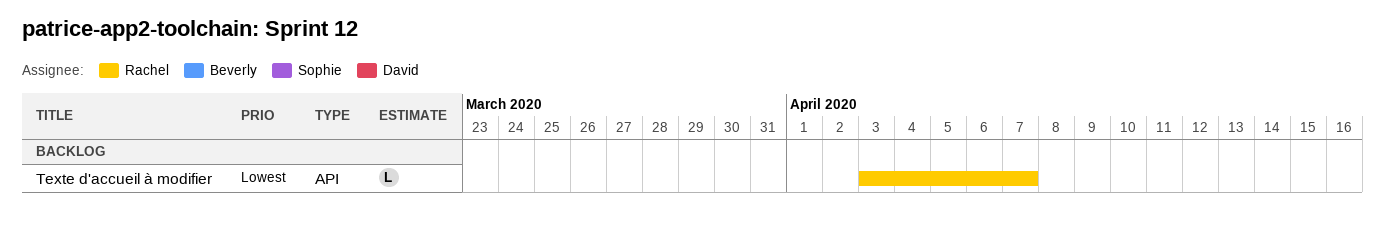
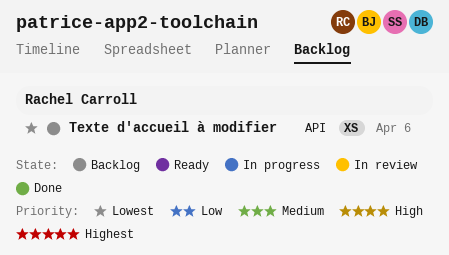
Texte d'accueil à modifier, estimate: L -> XS
Texte d'accueil à modifier, due: Apr 7 -> Apr 6

